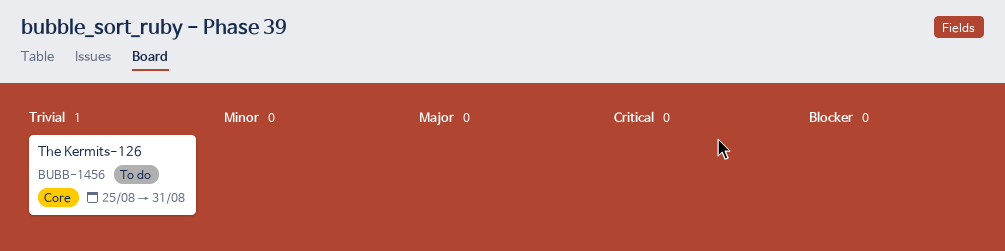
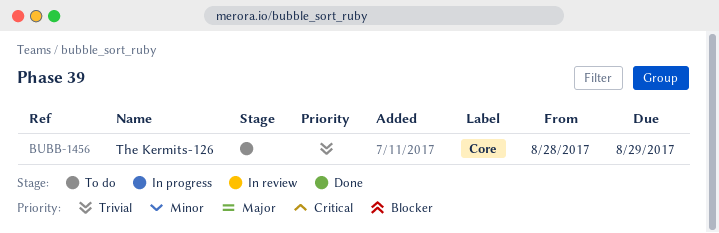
BUBB-1456, start: Aug 25 -> Aug 28
BUBB-1456, due: Aug 31 -> Aug 29

